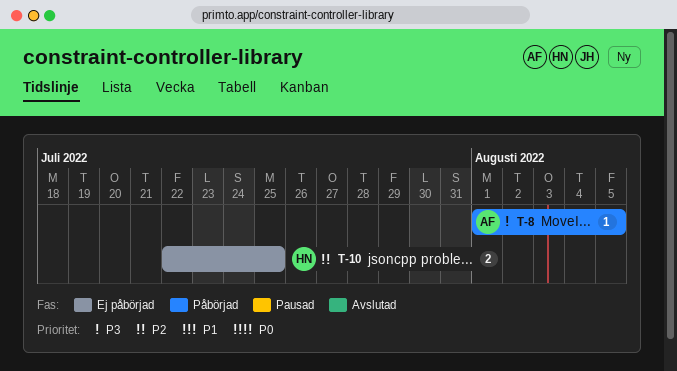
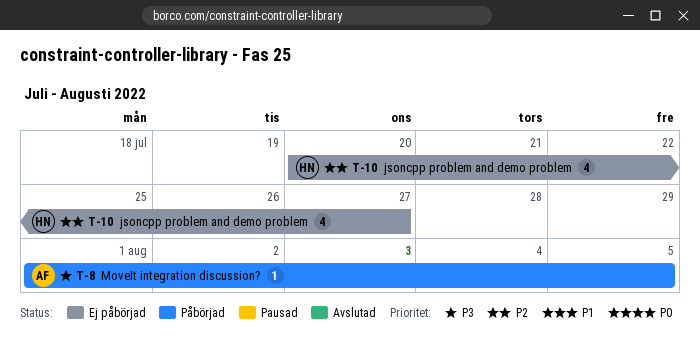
T-10, estimate: 2 -> 4
T-10, start: Jul 22 -> Jul 20
T-10, due: Jul 25 -> Jul 27

